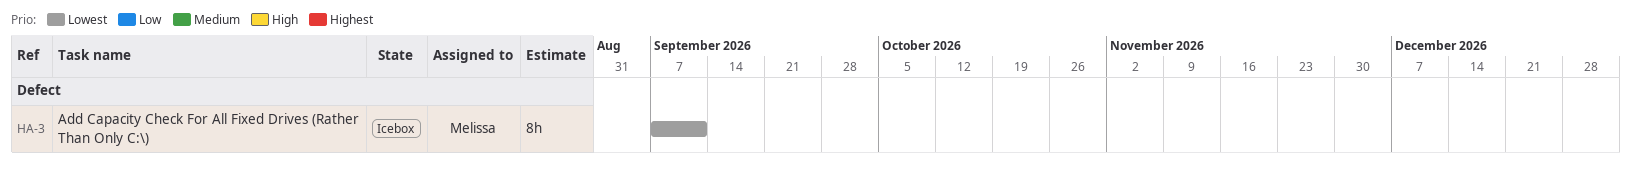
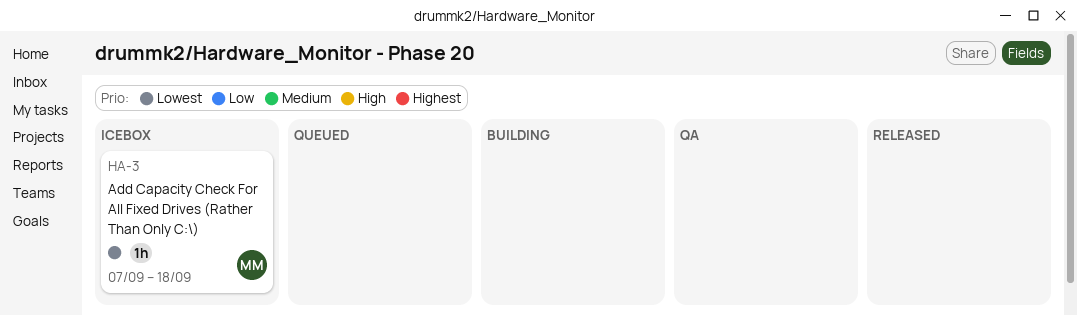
HA-3, estimate: 8h -> 1h
HA-3, due: Sep 11 -> Sep 18

